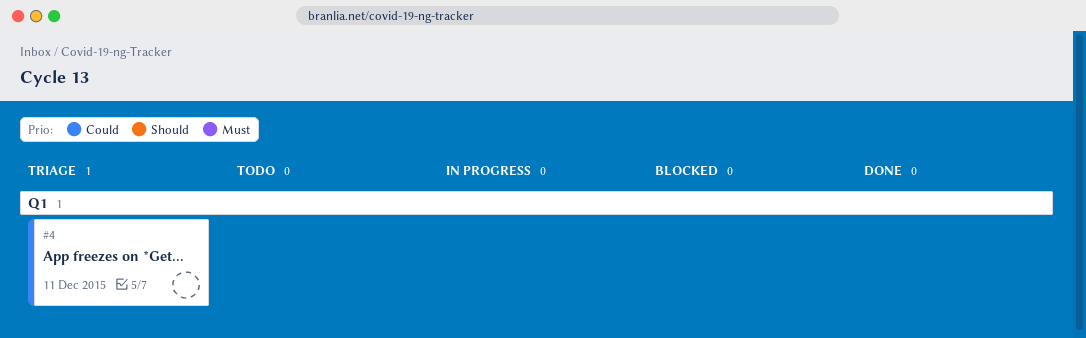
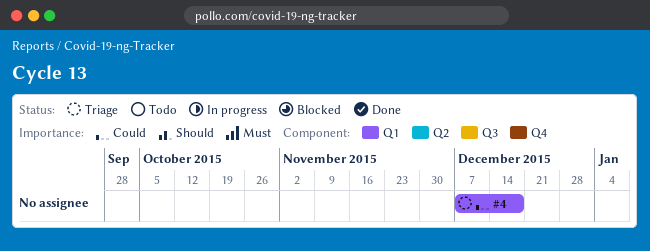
#4, due: Dec 11 -> Dec 18

